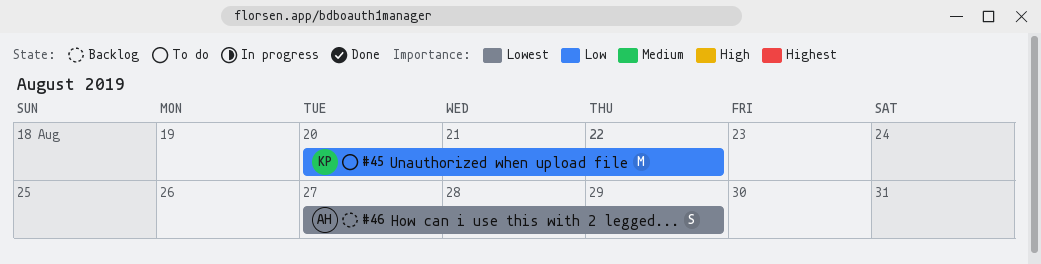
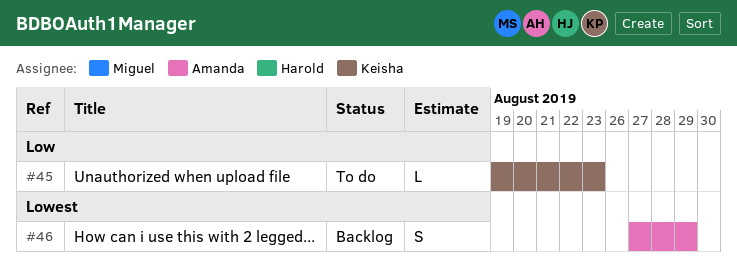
#45, estimate: M -> L
#45, start: Aug 20 -> Aug 19
#45, due: Aug 22 -> Aug 23

